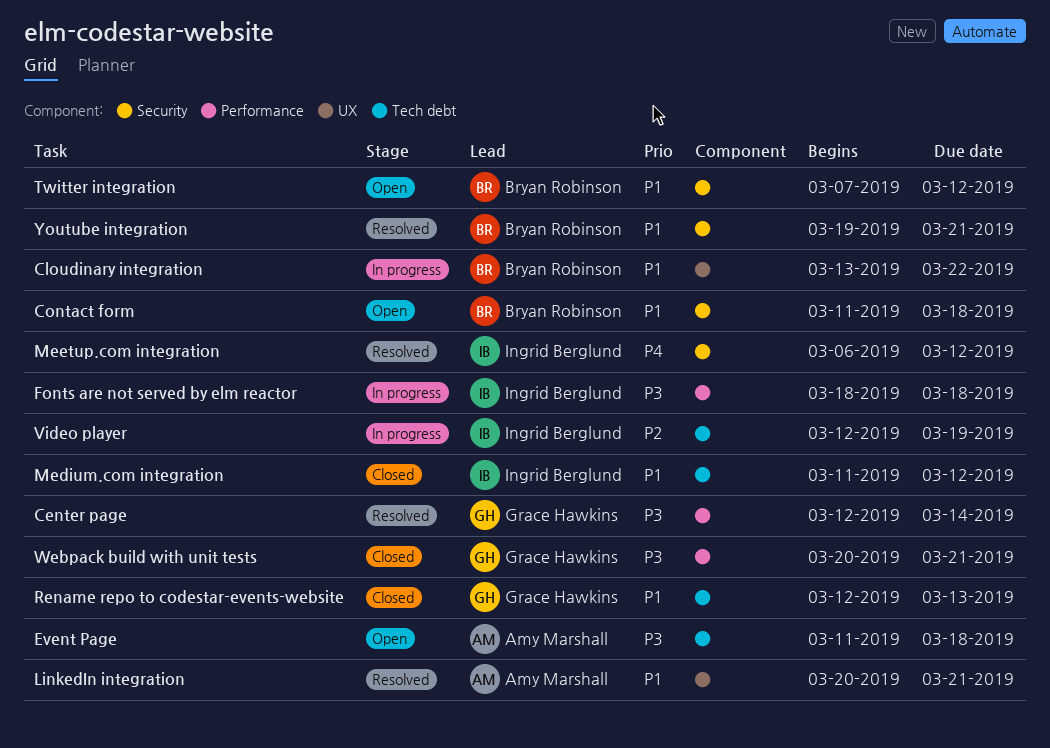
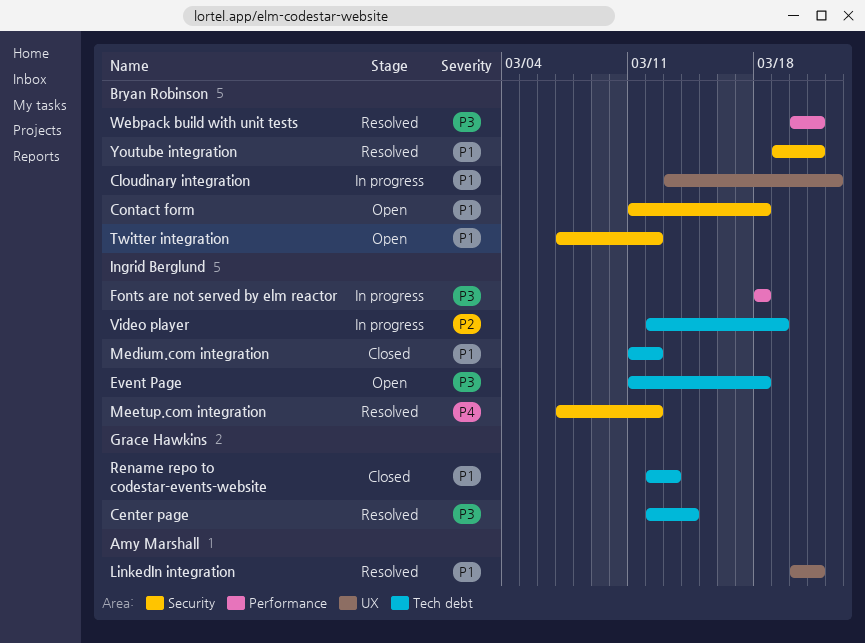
Center page, label: Performance -> Tech debt
Event Page, owner: Amy Marshall -> Ingrid Berglund
Meetup.com integration, start: Mar 6 -> Mar 7
Webpack build with unit tests, status: Closed -> Resolved
Webpack build with unit tests, owner: Grace Hawkins -> Bryan Robinson

